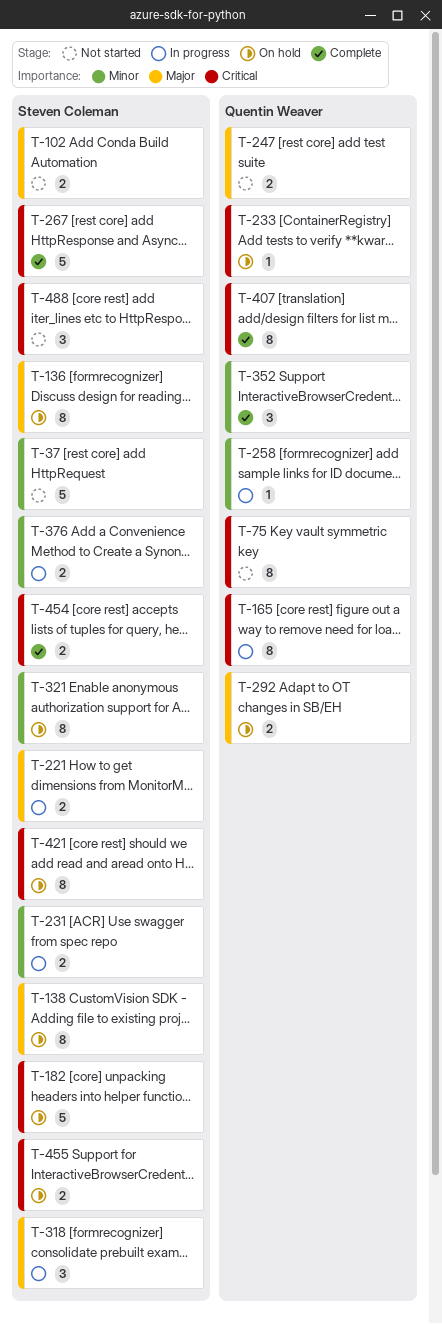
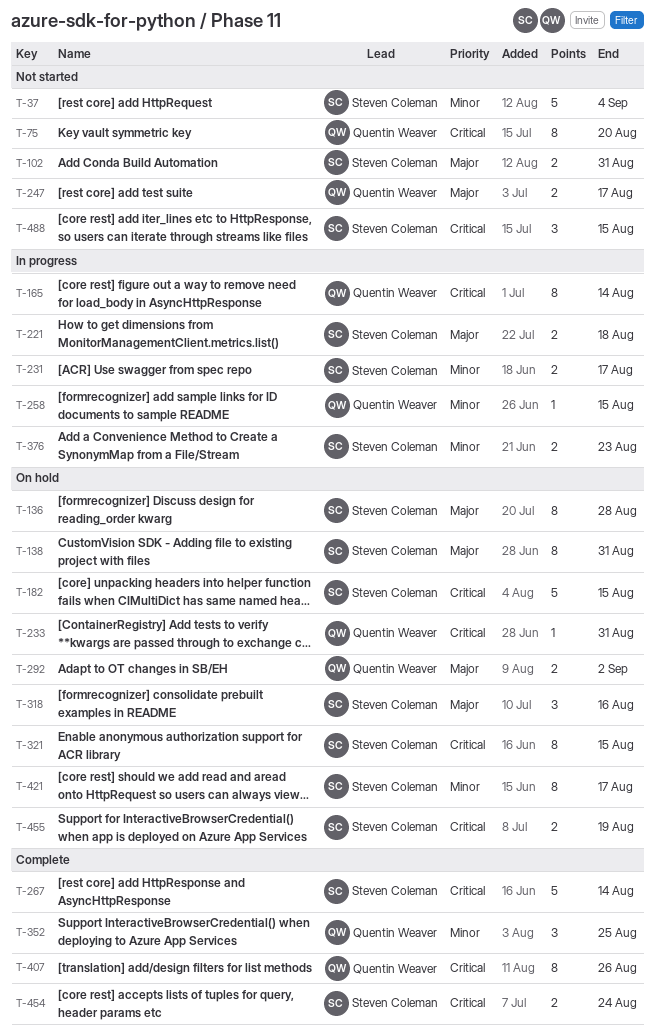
T-318, status: In progress -> On hold
T-321, priority: Minor -> Critical
T-421, priority: Critical -> Minor

